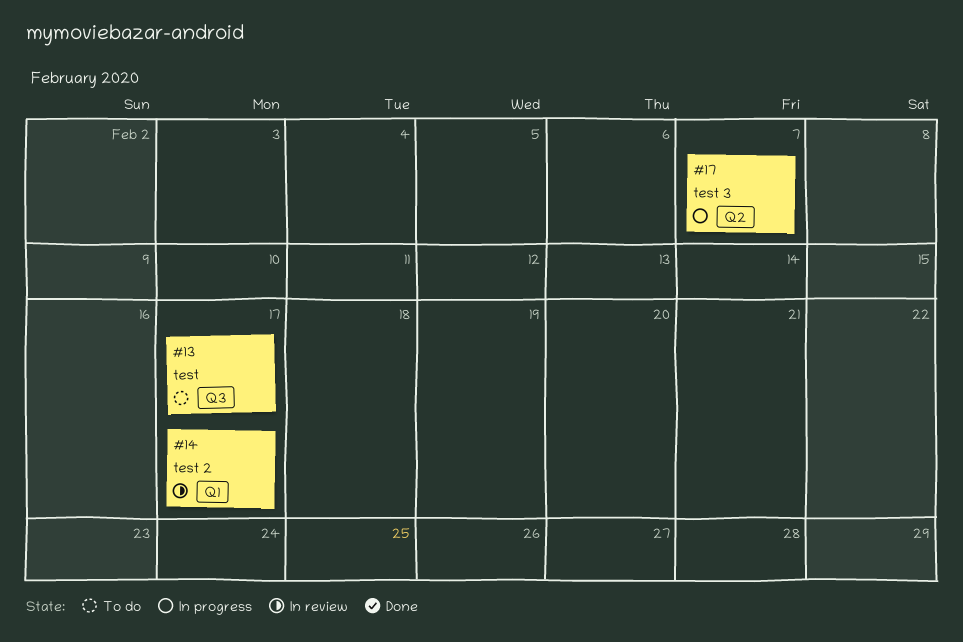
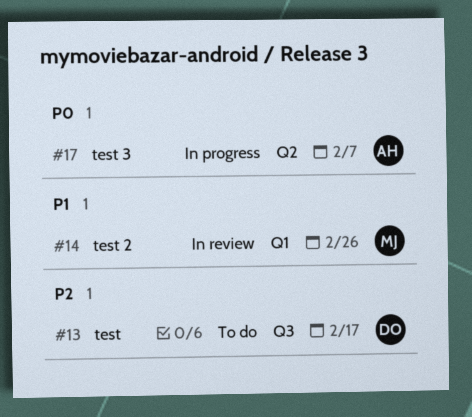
#14, due: Feb 17 -> Feb 26

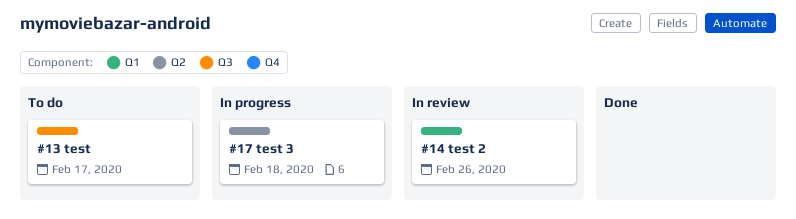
#17, due: Feb 7 -> Feb 18

